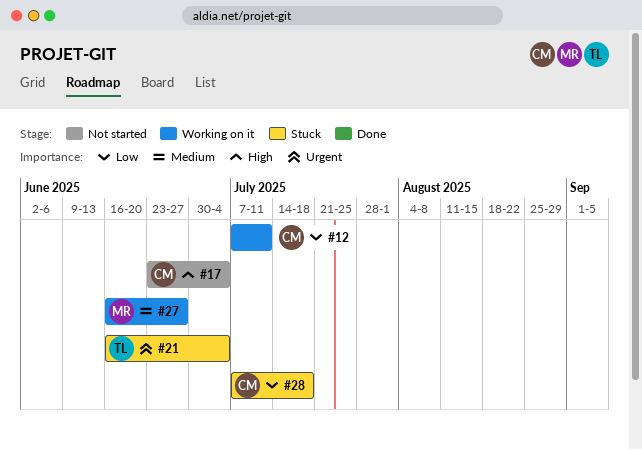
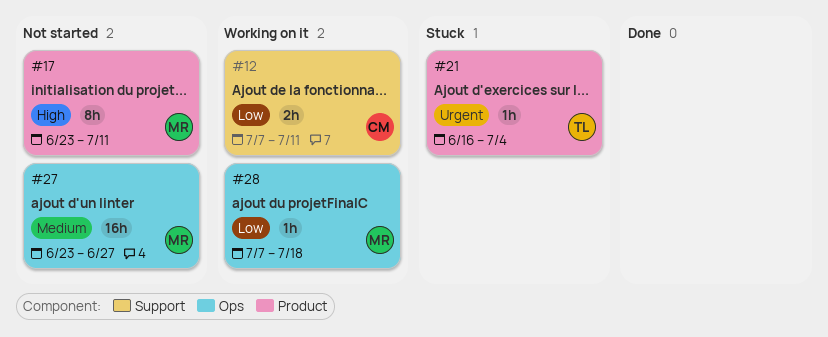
#17, owner: CM -> MR
#17, due: Jul 4 -> Jul 11
#27, status: Working on it -> Not started
#27, start: Jun 16 -> Jun 23
#28, status: Stuck -> Working on it
#28, owner: CM -> MR

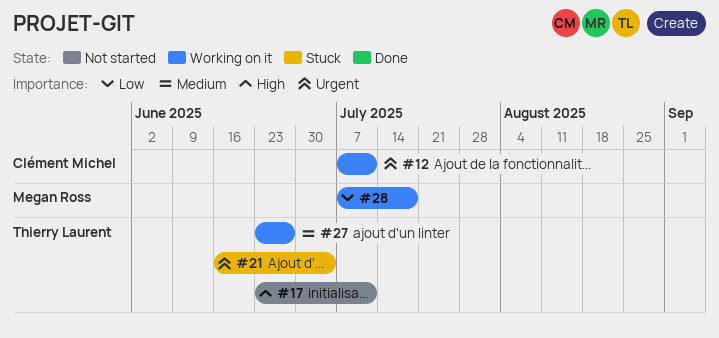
#12, priority: Low -> Urgent
#17, owner: Megan Ross -> Thierry Laurent
#27, status: Not started -> Working on it
#27, owner: Megan Ross -> Thierry Laurent

